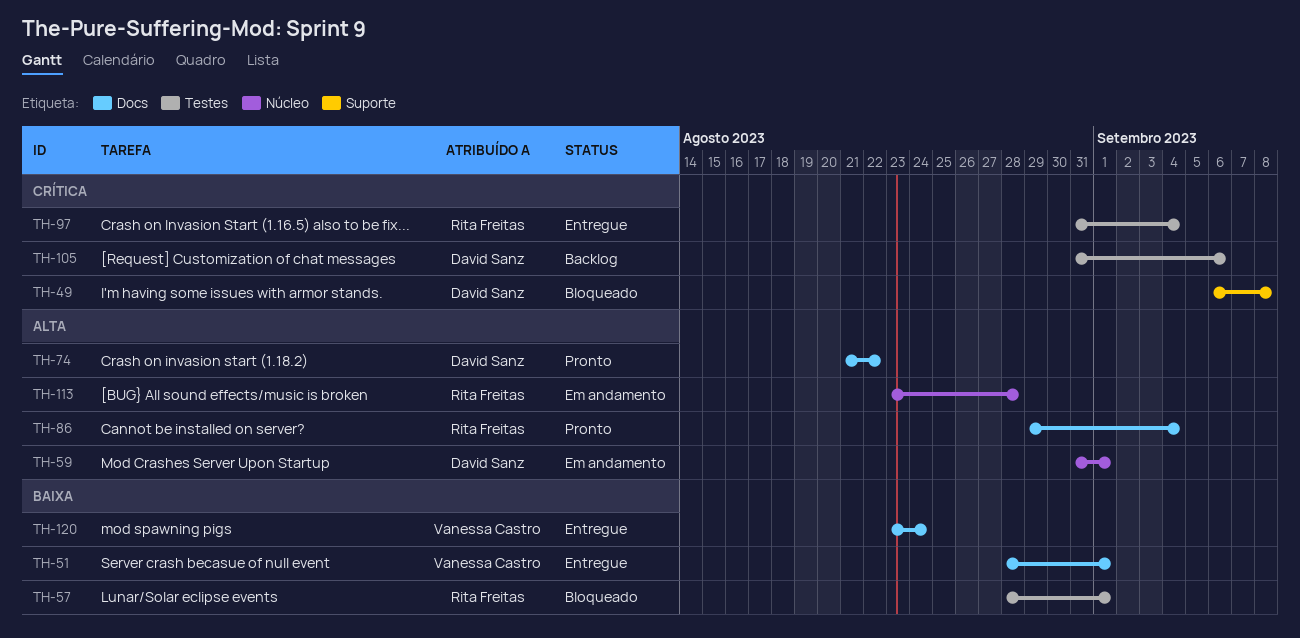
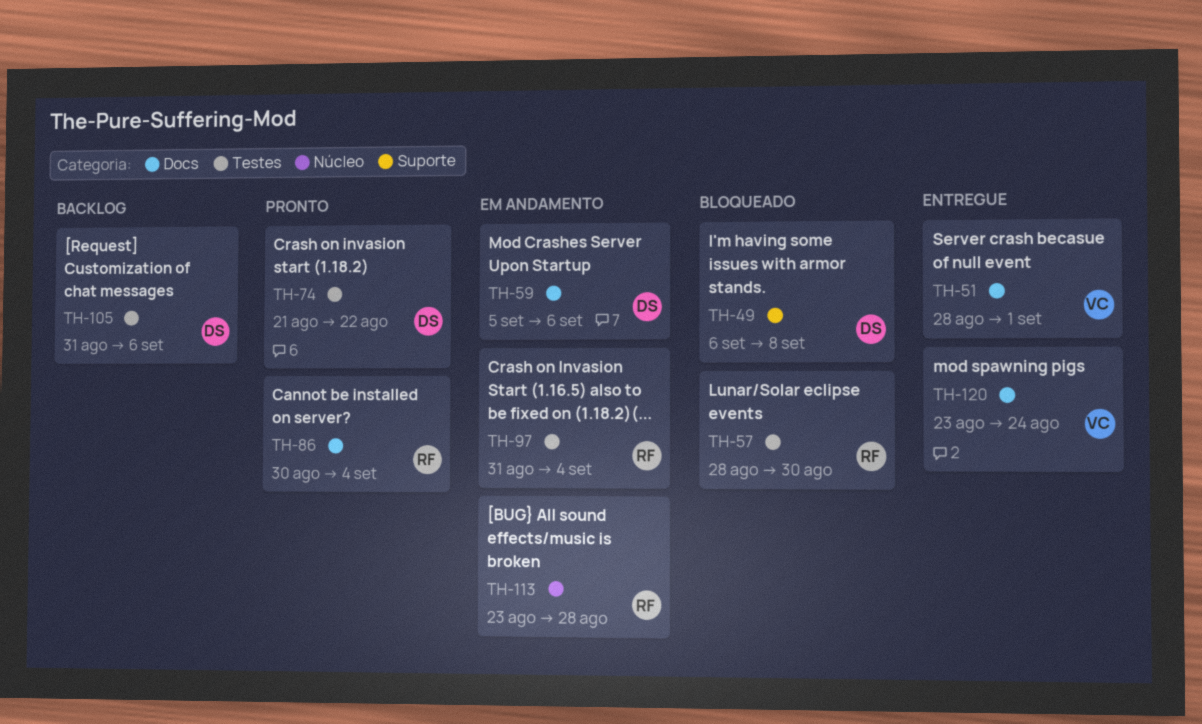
TH-57, due: Sep 1 -> Aug 30
TH-59, label: Núcleo -> Docs
TH-59, start: Aug 31 -> Sep 5
TH-59, due: Sep 1 -> Sep 6
TH-74, label: Docs -> Testes
TH-86, start: Aug 29 -> Aug 30
TH-97, status: Entregue -> Em andamento

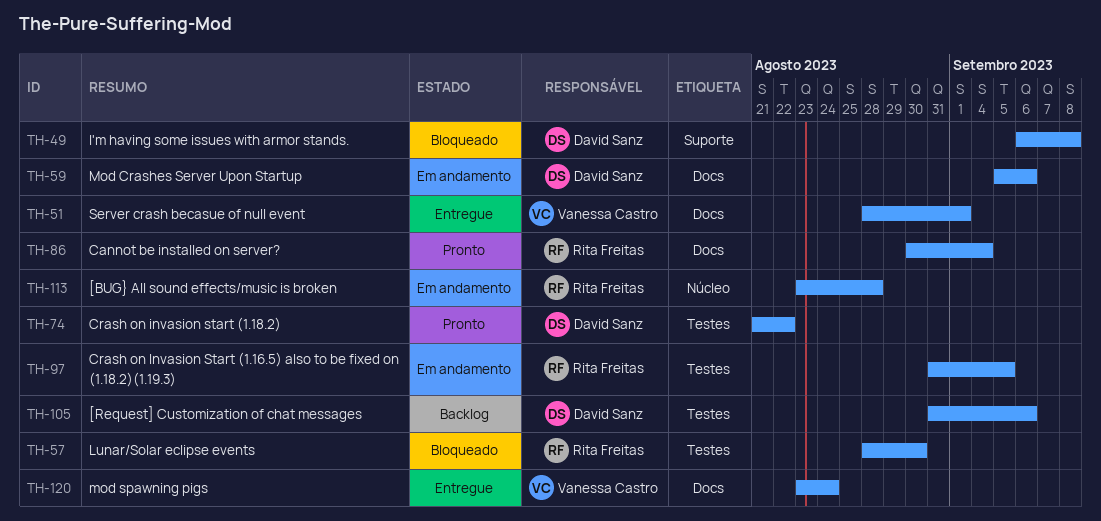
TH-97, due: Sep 4 -> Sep 5

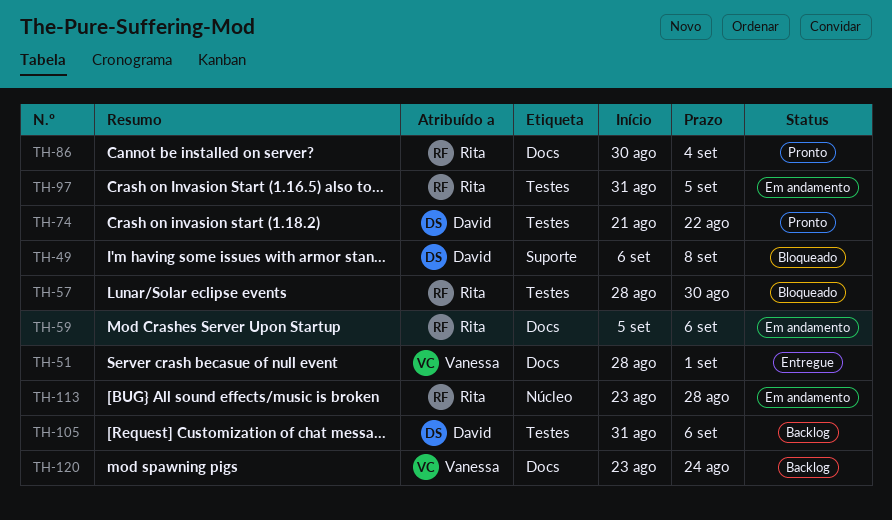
TH-59, owner: David Sanz -> Rita Freitas
TH-120, status: Entregue -> Backlog

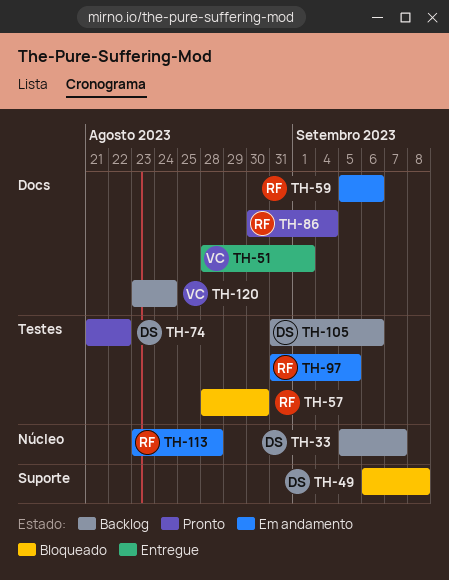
TH-33: none -> present

